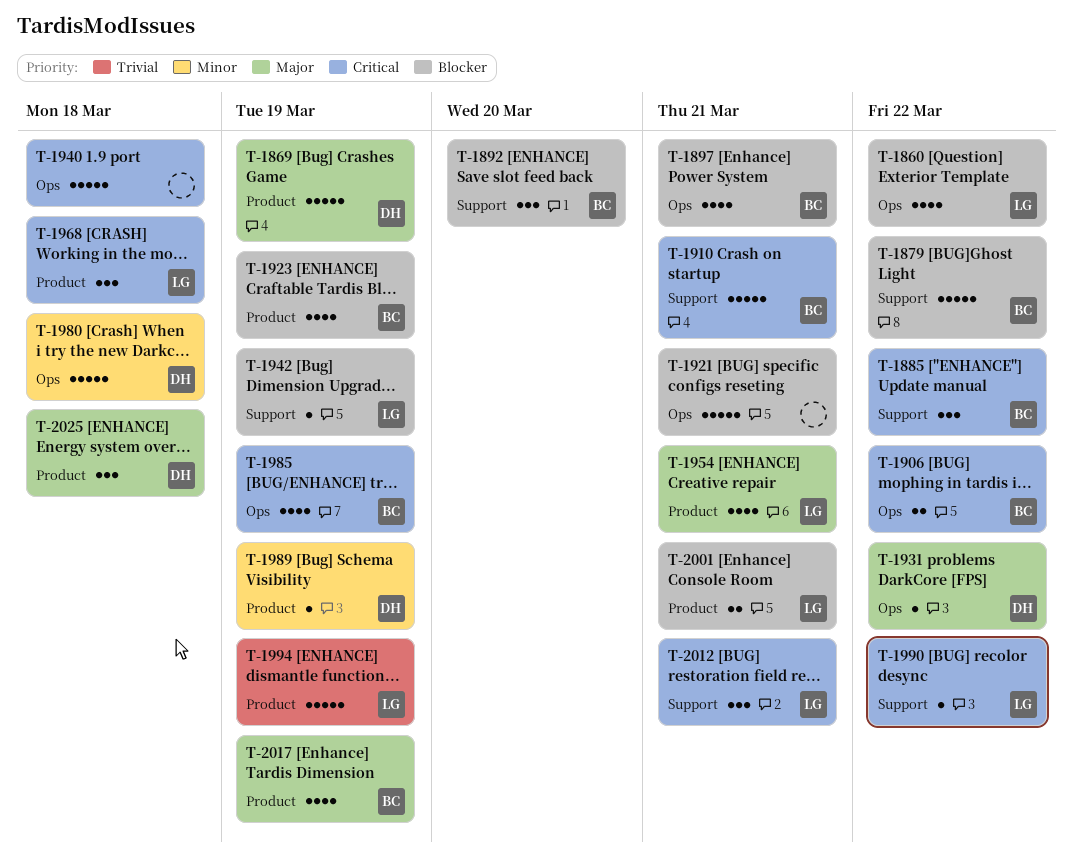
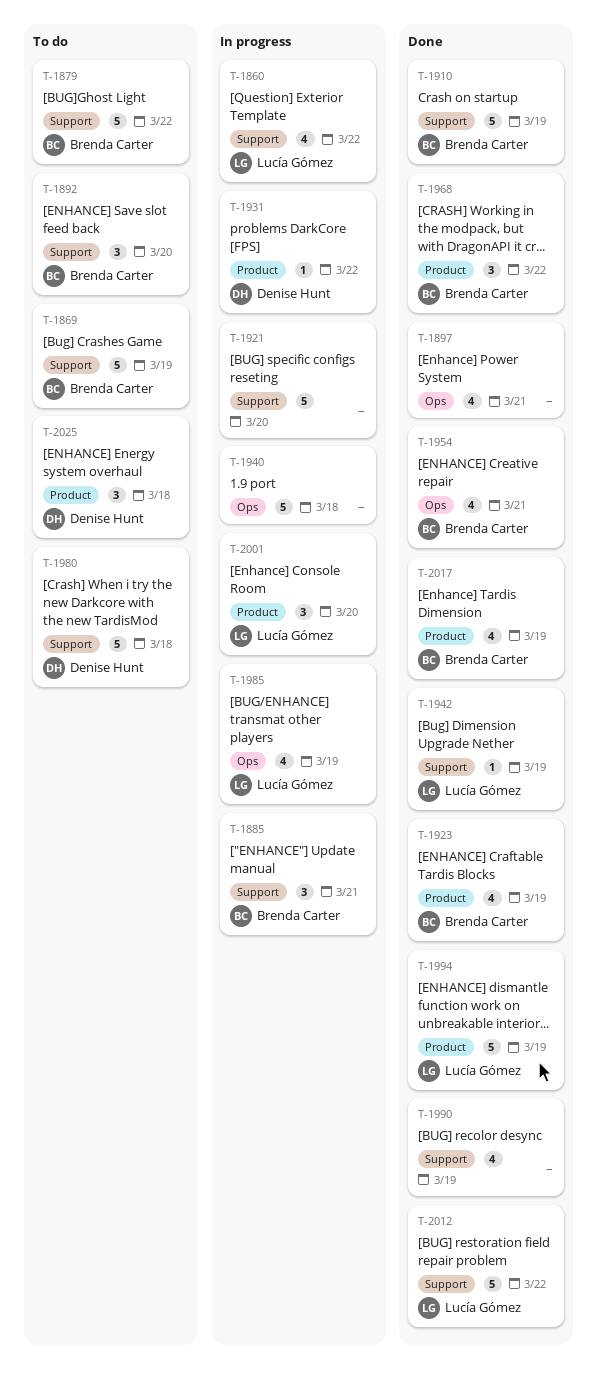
T-1860, label: Ops -> Support
T-1869, owner: Denise Hunt -> Brenda Carter
T-1869, label: Product -> Support
T-1885, due: Mar 22 -> Mar 21
T-1897, owner: Brenda Carter -> none
T-1906: present -> none
T-1910, due: Mar 21 -> Mar 19
T-1921, label: Ops -> Support
T-1921, due: Mar 21 -> Mar 20
T-1931, label: Ops -> Product
T-1954, owner: Lucía Gómez -> Brenda Carter
T-1954, label: Product -> Ops
T-1968, owner: Lucía Gómez -> Brenda Carter
T-1968, due: Mar 18 -> Mar 22
T-1980, label: Ops -> Support
T-1985, owner: Brenda Carter -> Lucía Gómez
T-1989: present -> none
T-1990, owner: Lucía Gómez -> none
T-1990, estimate: 1 -> 4
T-1990, due: Mar 22 -> Mar 19
T-2001, estimate: 2 -> 3
T-2001, due: Mar 21 -> Mar 20
T-2012, estimate: 3 -> 5
T-2012, due: Mar 21 -> Mar 22

